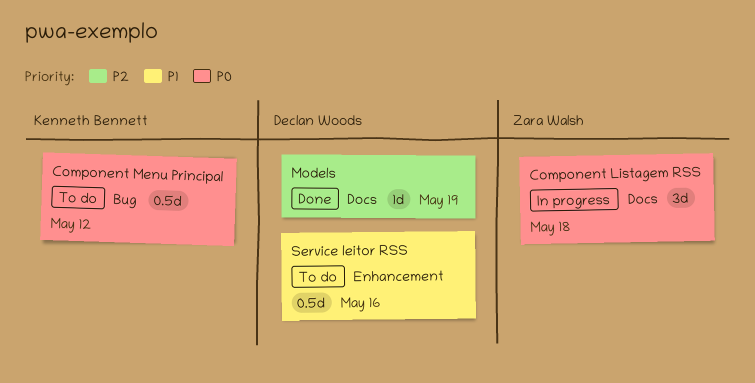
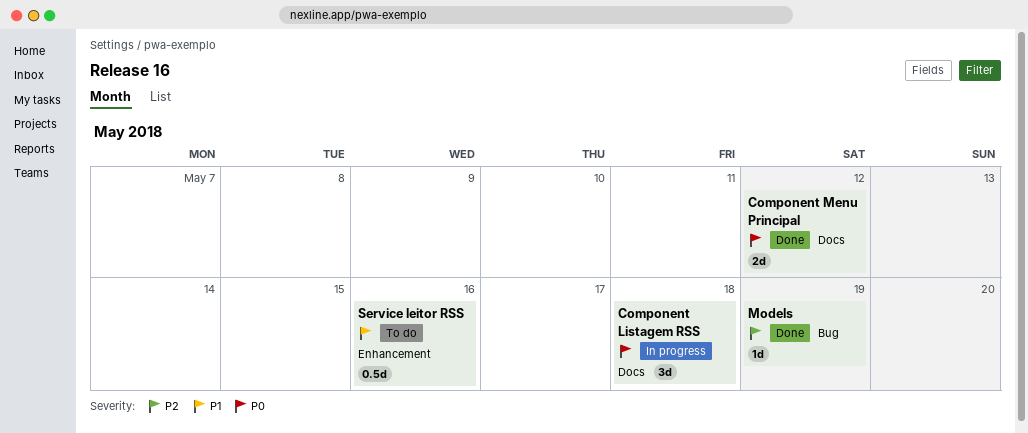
Component Menu Principal, status: To do -> Done
Component Menu Principal, label: Bug -> Docs
Component Menu Principal, estimate: 0.5d -> 2d
Models, label: Docs -> Bug

